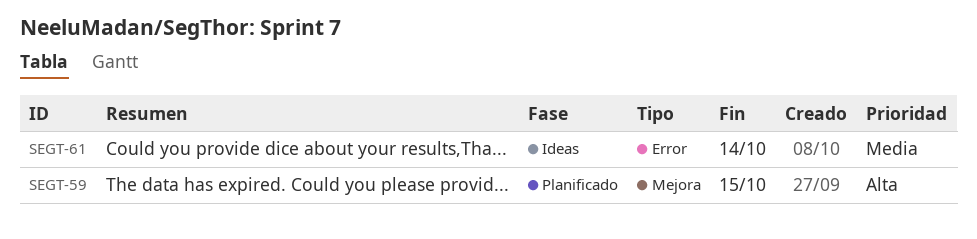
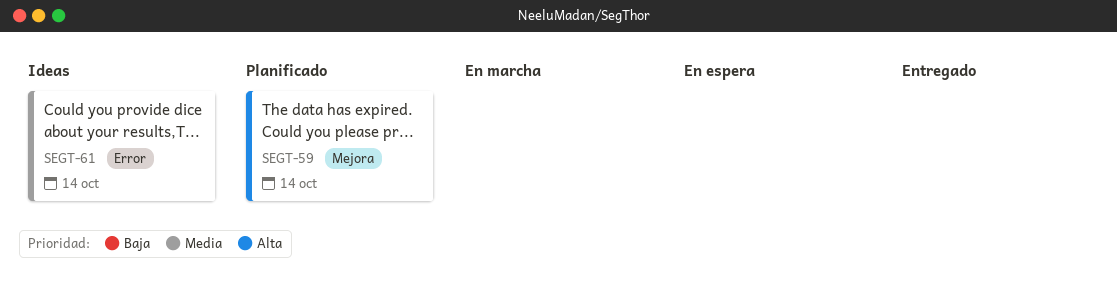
SEGT-59, due: Oct 15 -> Oct 14

